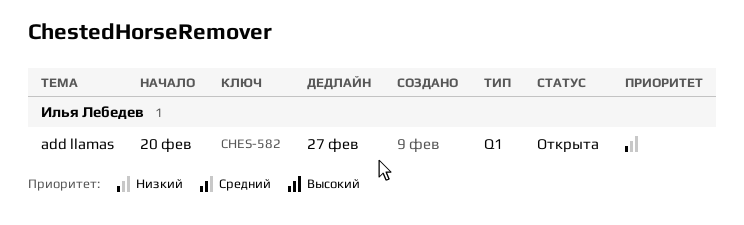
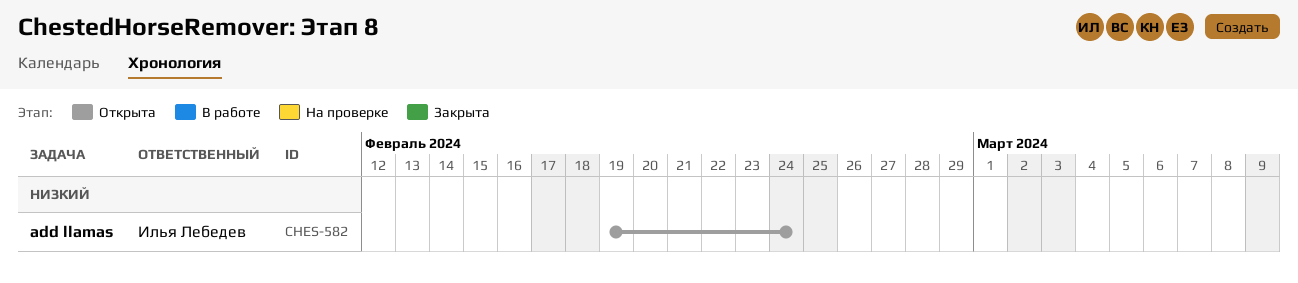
CHES-582, start: Feb 20 -> Feb 19
CHES-582, due: Feb 27 -> Feb 24

